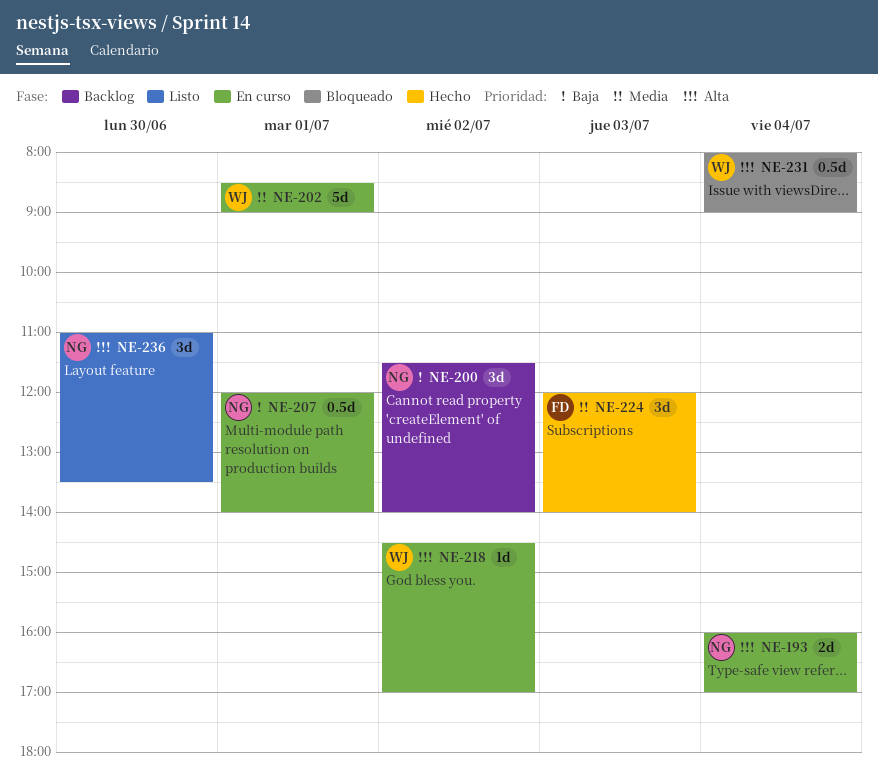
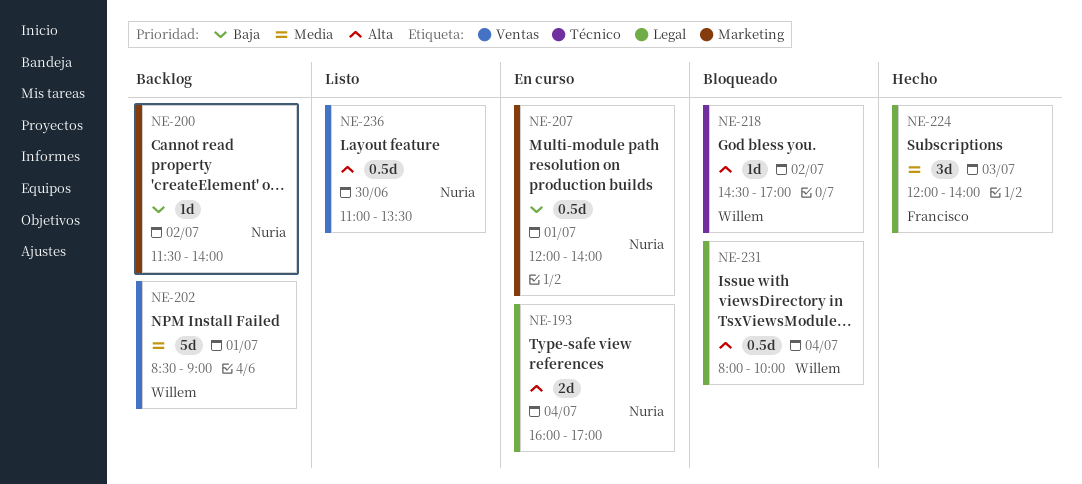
NE-200, estimate: 3d -> 1d
NE-202, status: En curso -> Backlog
NE-218, status: En curso -> Bloqueado
NE-231, ends: 09:00 -> 10:00
NE-236, estimate: 3d -> 0.5d

